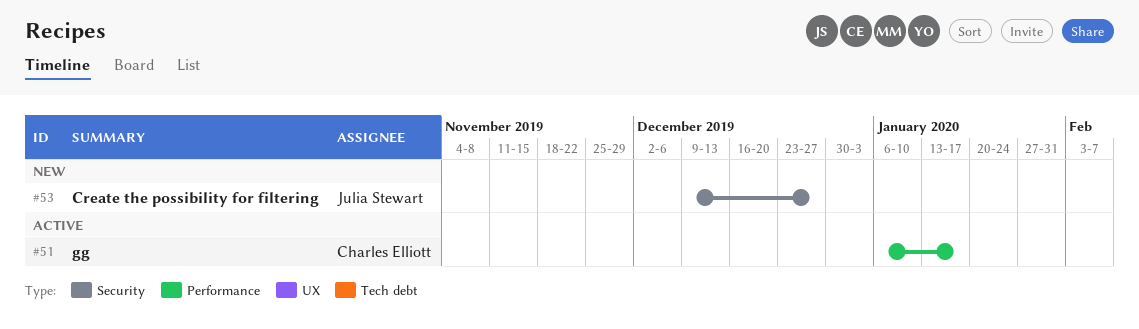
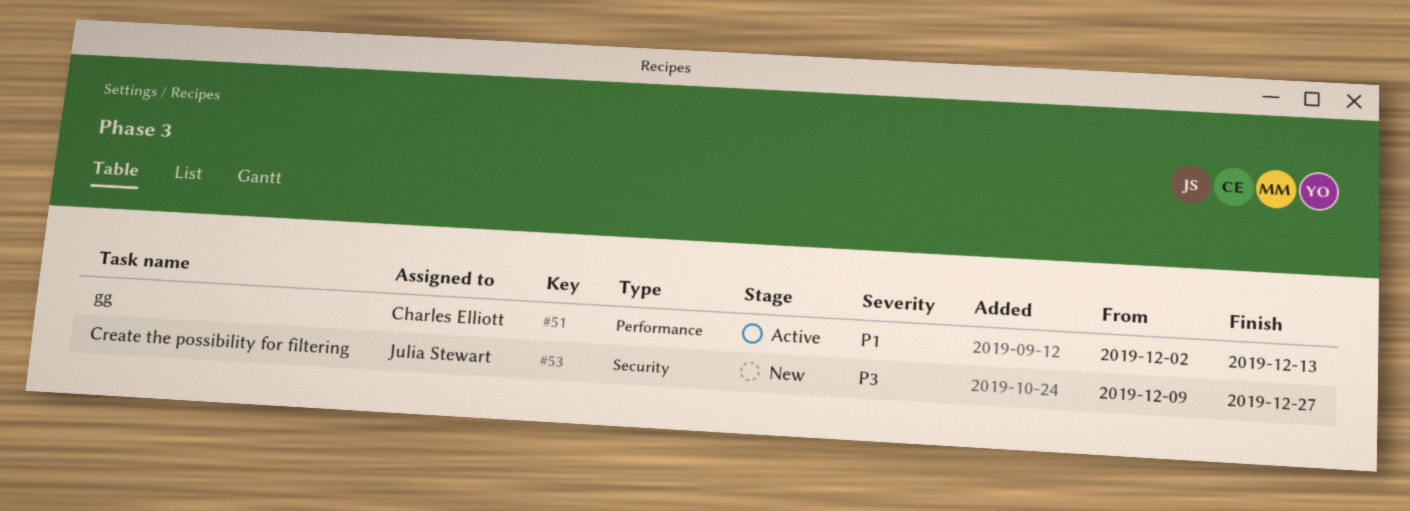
#51, start: Jan 6 -> Dec 2
#51, due: Jan 17 -> Dec 13

